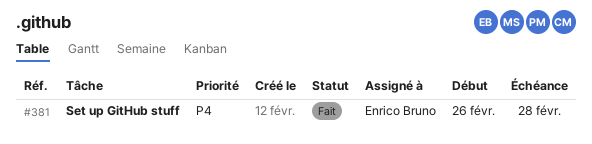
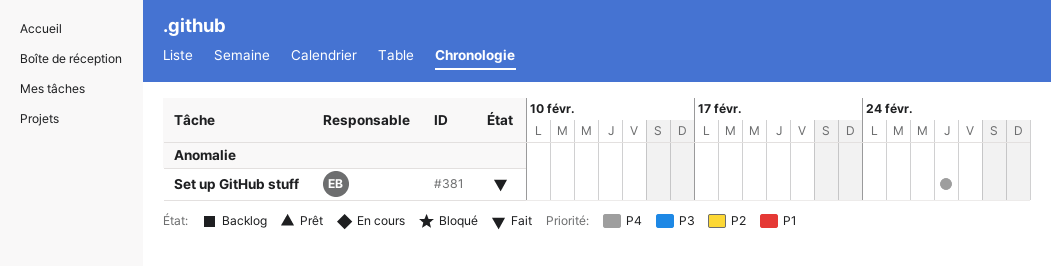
#381, start: Feb 26 -> Feb 27
#381, due: Feb 28 -> Feb 27

